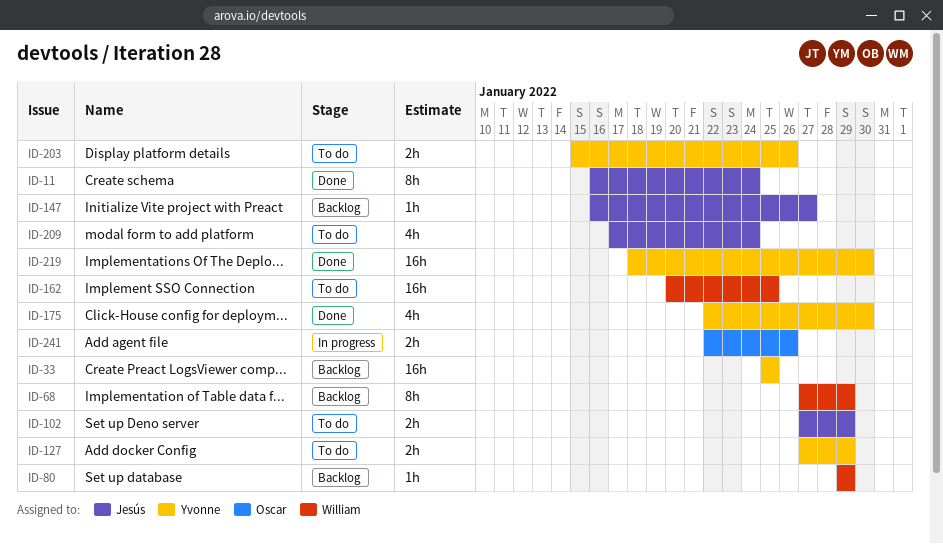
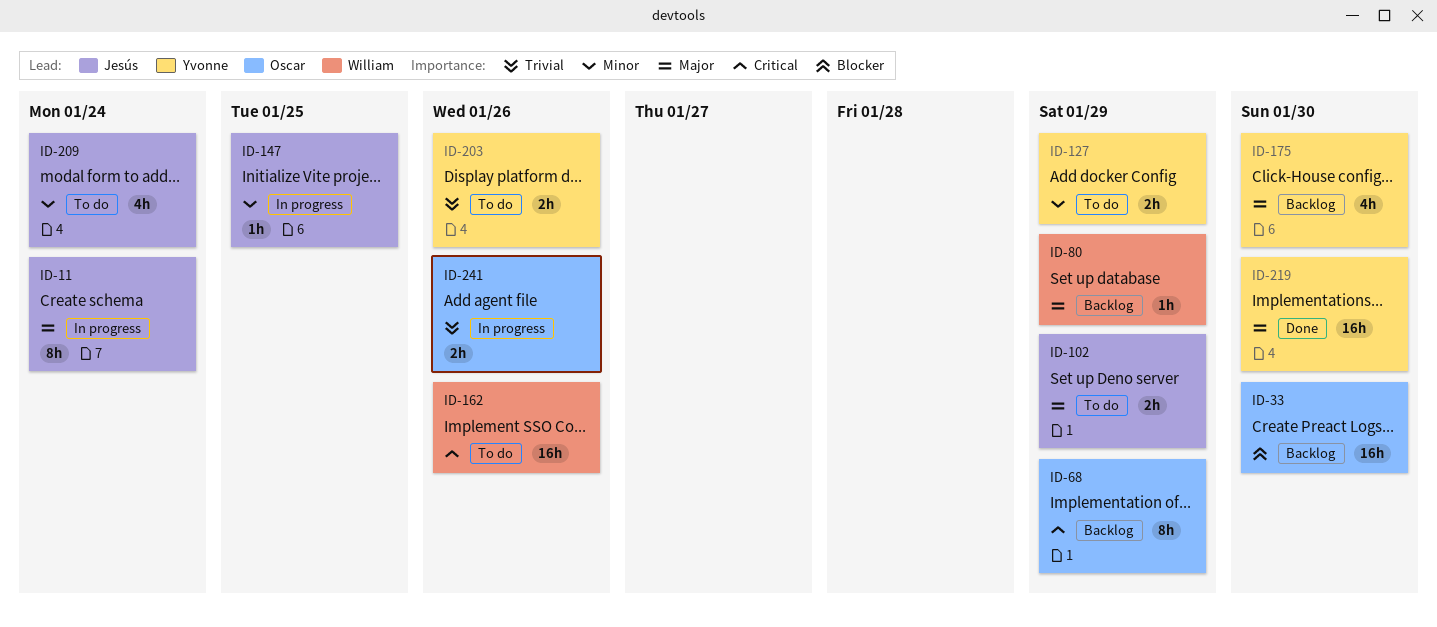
ID-11, status: Done -> In progress
ID-33, owner: Yvonne -> Oscar
ID-33, due: Jan 25 -> Jan 30
ID-68, owner: William -> Oscar
ID-147, status: Backlog -> In progress
ID-147, due: Jan 27 -> Jan 25
ID-162, due: Jan 25 -> Jan 26
ID-175, status: Done -> Backlog

